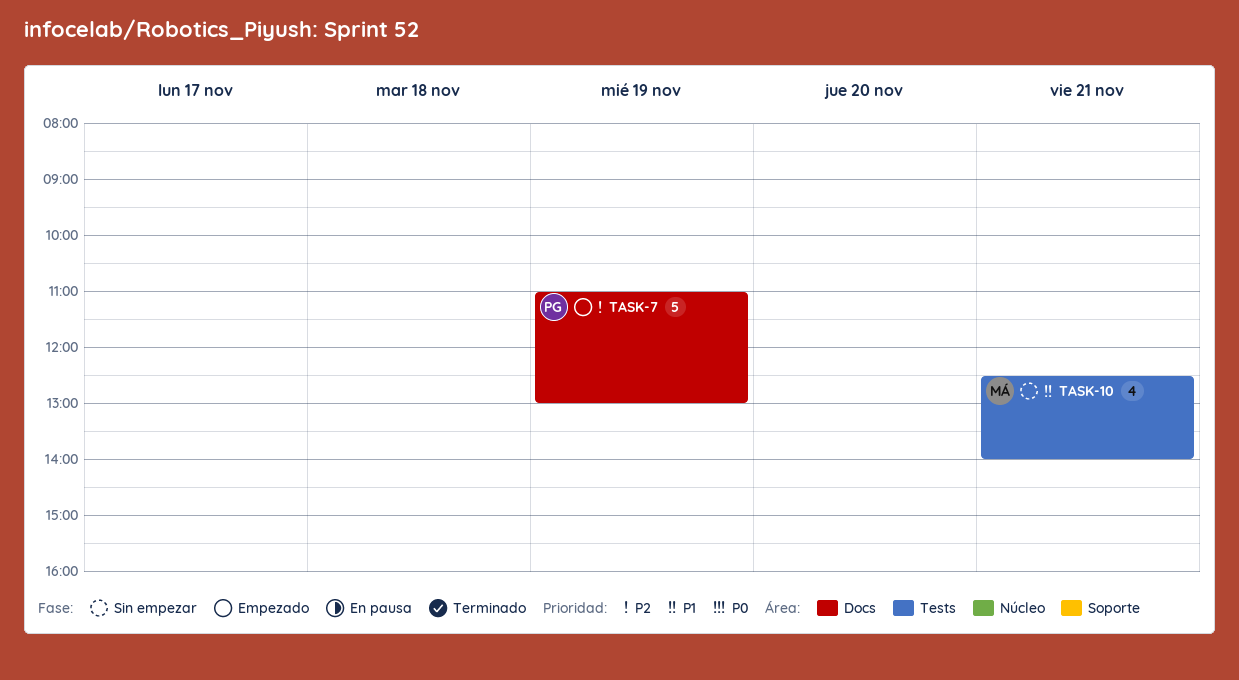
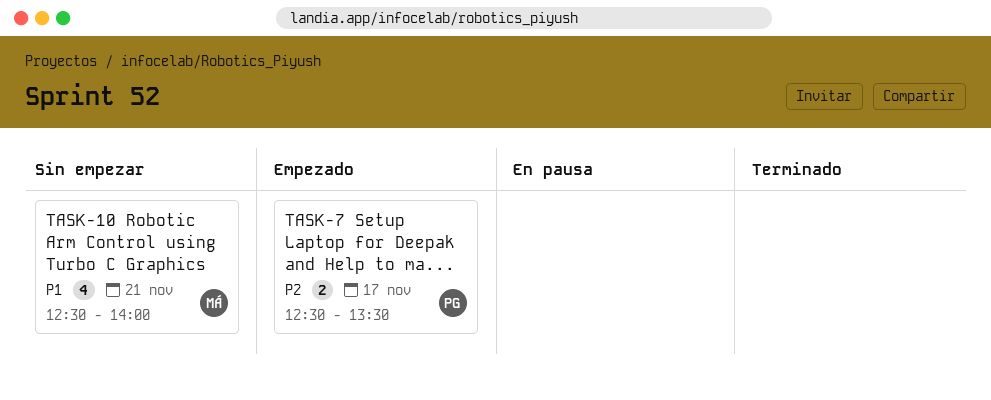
TASK-7, estimate: 5 -> 2
TASK-7, day: Nov 19 -> Nov 17
TASK-7, begins: 11:00 -> 12:30
TASK-7, ends: 13:00 -> 13:30

